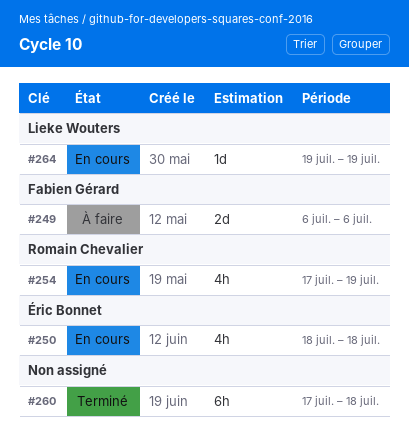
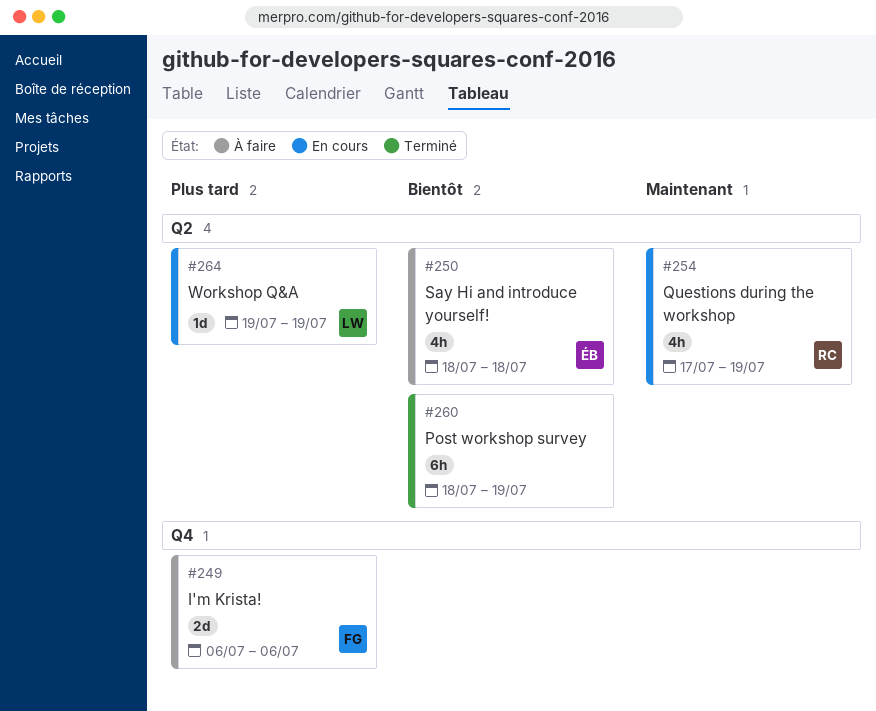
#250, status: En cours -> À faire
#260, start: Jul 17 -> Jul 18
#260, due: Jul 18 -> Jul 19

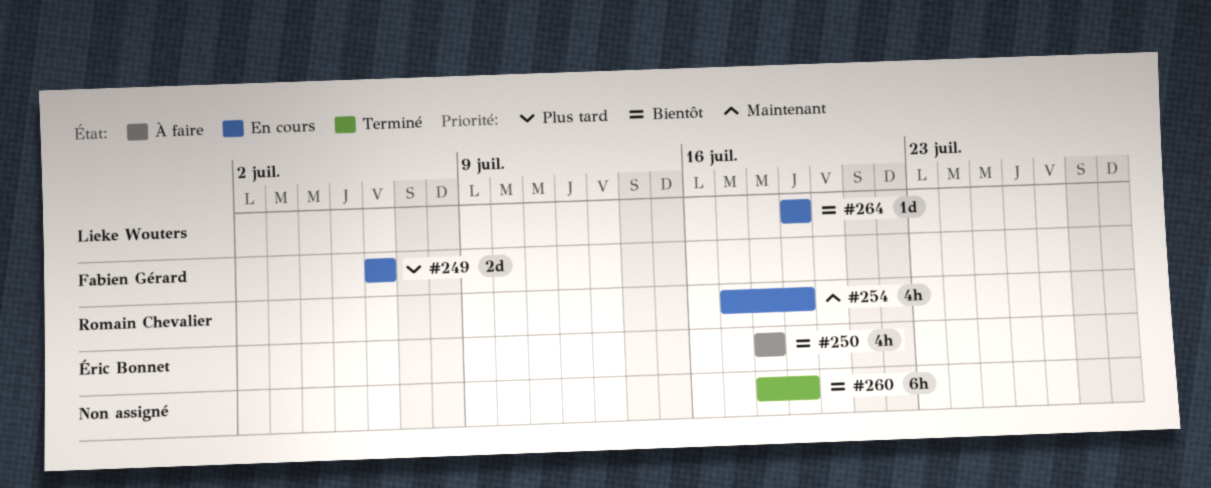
#249, status: À faire -> En cours
#264, priority: Plus tard -> Bientôt

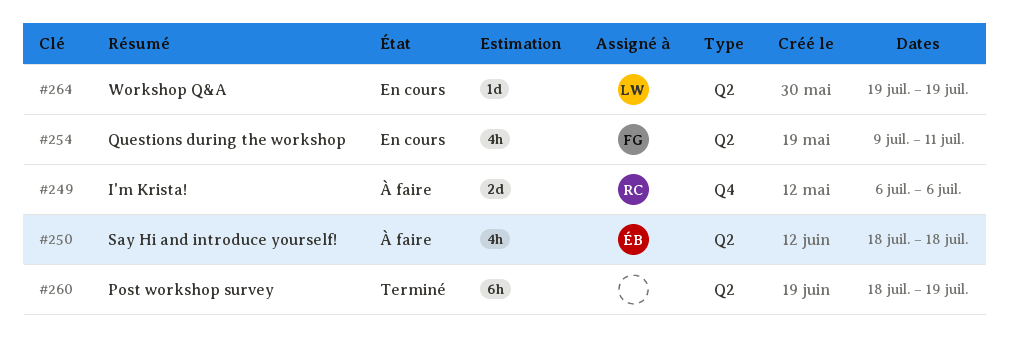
#249, status: En cours -> À faire
#249, owner: Fabien Gérard -> Romain Chevalier
#254, owner: Romain Chevalier -> Fabien Gérard
#254, start: Jul 17 -> Jul 9
#254, due: Jul 19 -> Jul 11

